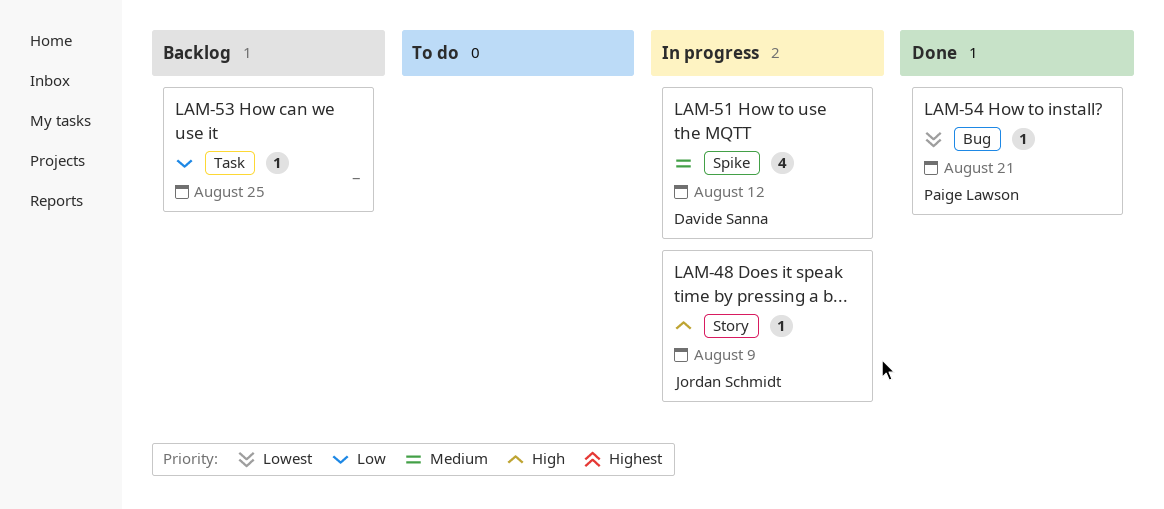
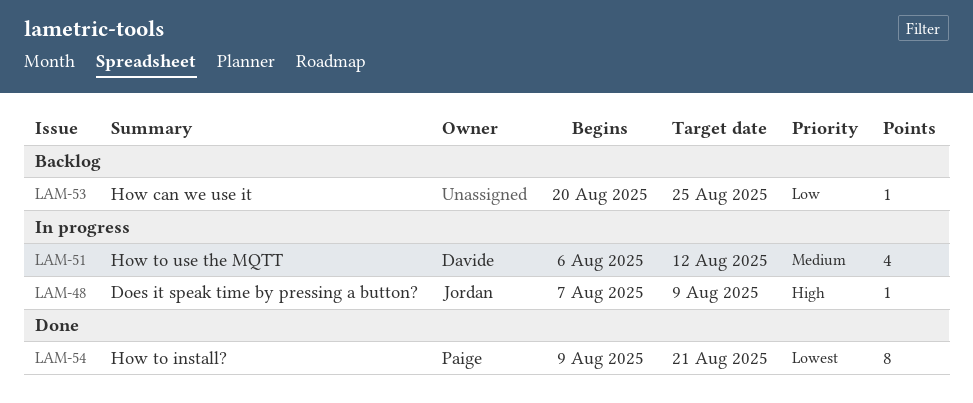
LAM-54, estimate: 1 -> 8

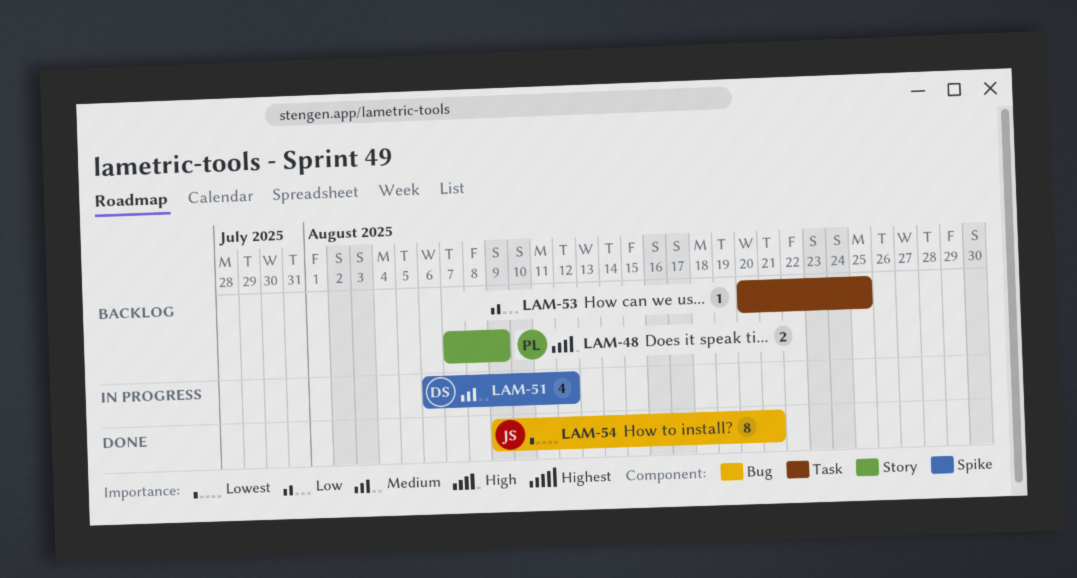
LAM-48, status: In progress -> Backlog
LAM-48, owner: Jordan -> Paige
LAM-48, estimate: 1 -> 2
LAM-54, owner: Paige -> Jordan

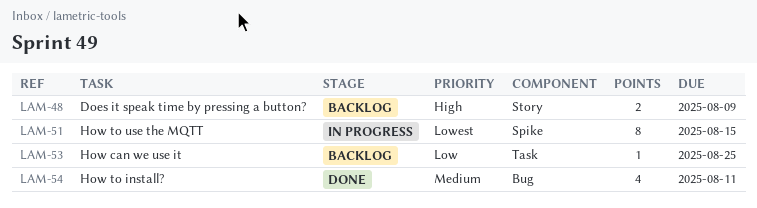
LAM-51, priority: Medium -> Lowest
LAM-51, estimate: 4 -> 8
LAM-51, due: Aug 12 -> Aug 15
LAM-54, priority: Lowest -> Medium
LAM-54, estimate: 8 -> 4
LAM-54, due: Aug 21 -> Aug 11

